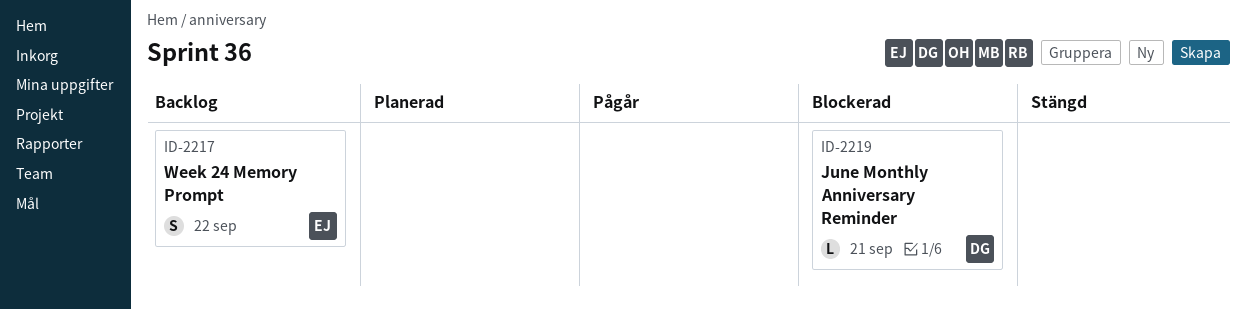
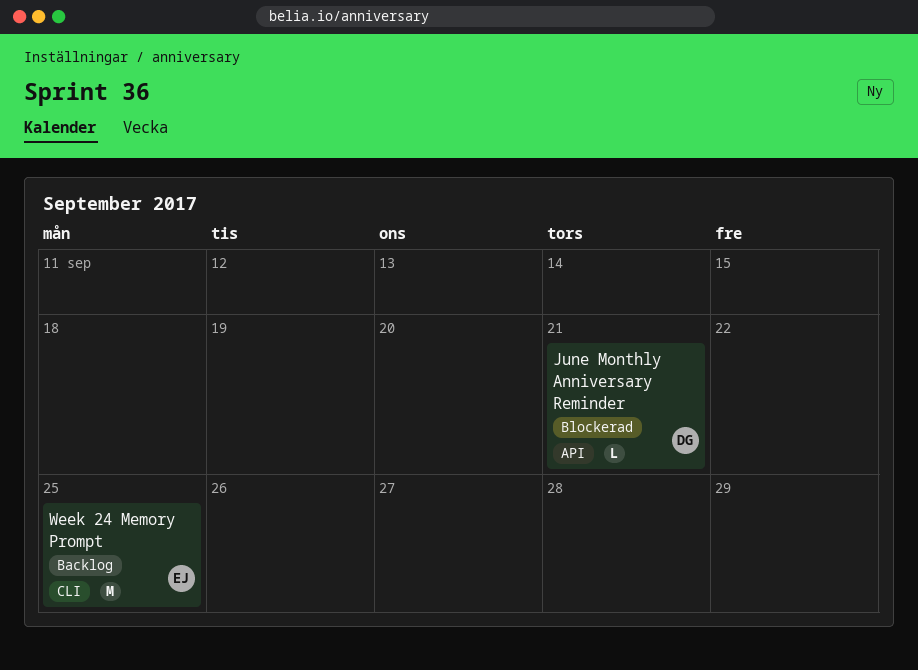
Week 24 Memory Prompt, estimate: S -> M
Week 24 Memory Prompt, due: Sep 22 -> Sep 25

